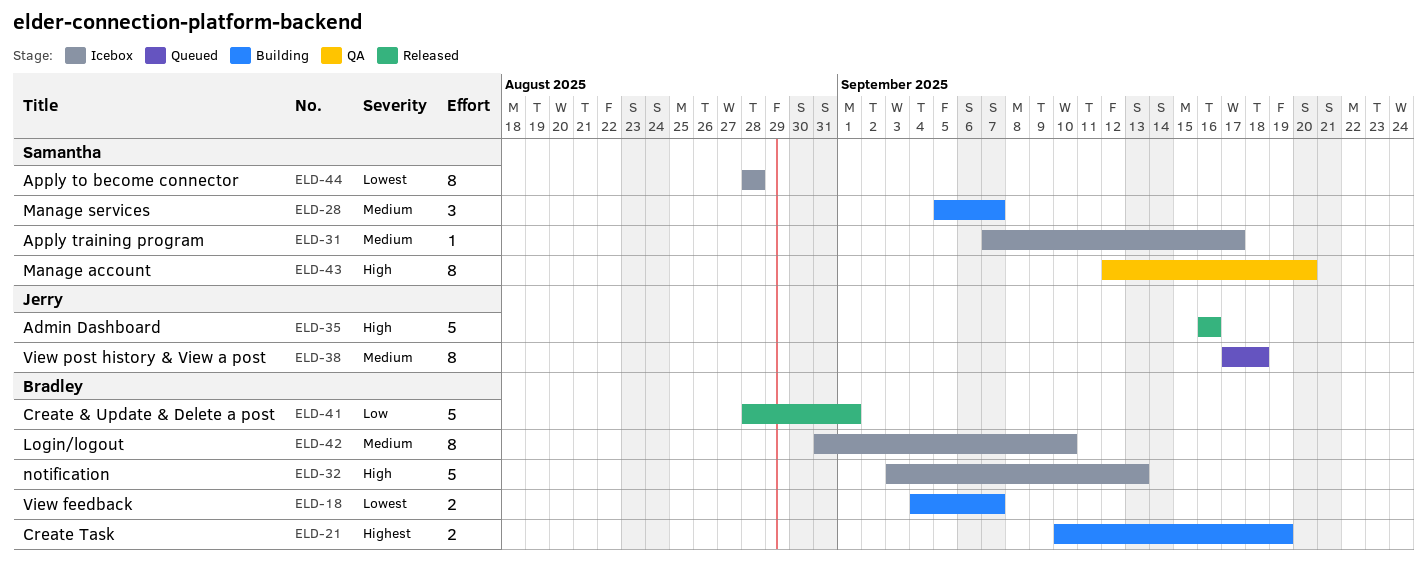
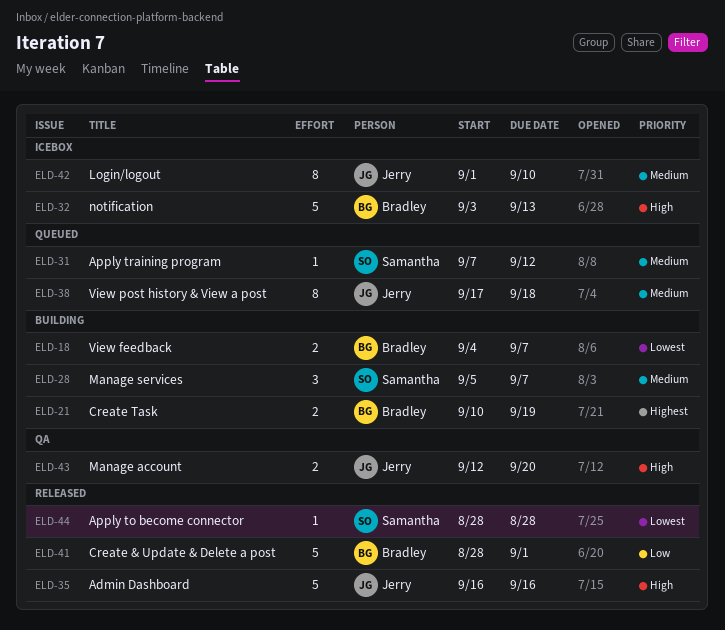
ELD-31, status: Icebox -> Queued
ELD-31, due: Sep 17 -> Sep 12
ELD-42, owner: Bradley -> Jerry
ELD-42, start: Aug 31 -> Sep 1
ELD-43, owner: Samantha -> Jerry
ELD-43, estimate: 8 -> 2
ELD-44, status: Icebox -> Released
ELD-44, estimate: 8 -> 1

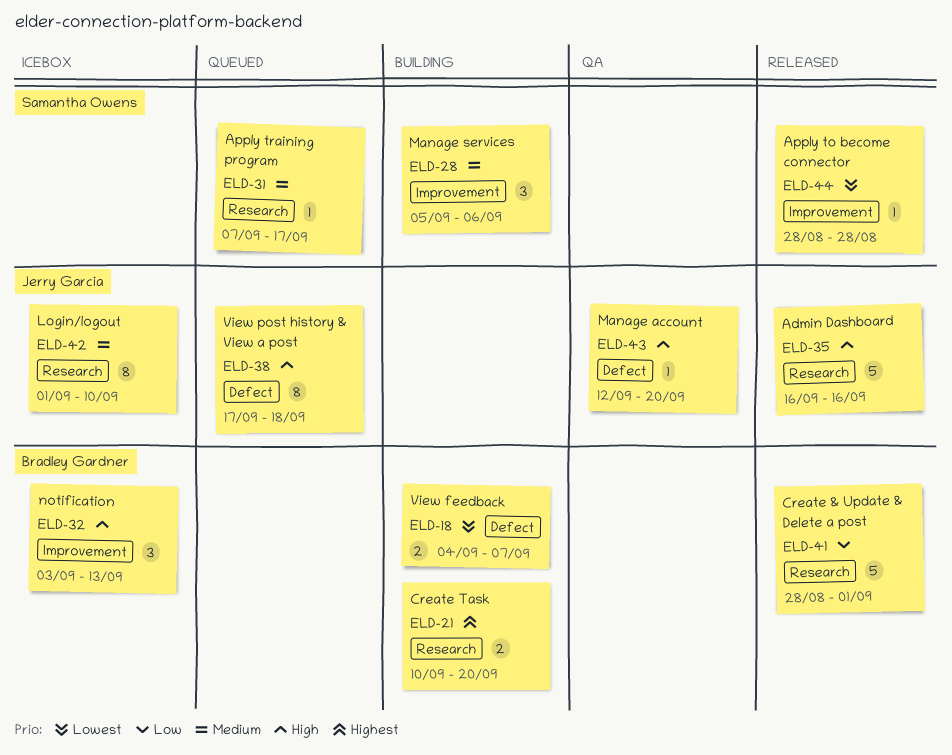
ELD-21, due: Sep 19 -> Sep 20
ELD-28, due: Sep 7 -> Sep 6
ELD-31, due: Sep 12 -> Sep 17
ELD-32, estimate: 5 -> 3
ELD-38, priority: Medium -> High
ELD-43, estimate: 2 -> 1

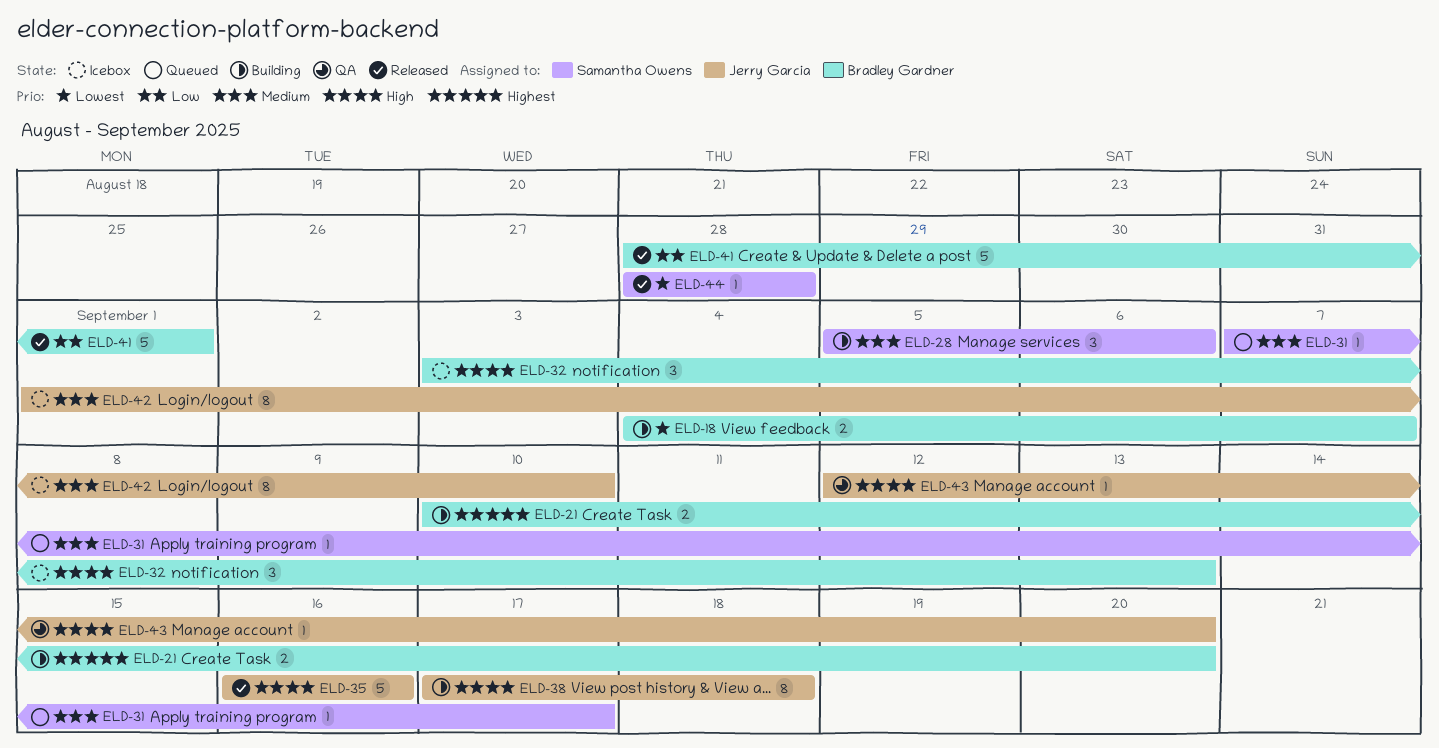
ELD-38, status: Queued -> Building

